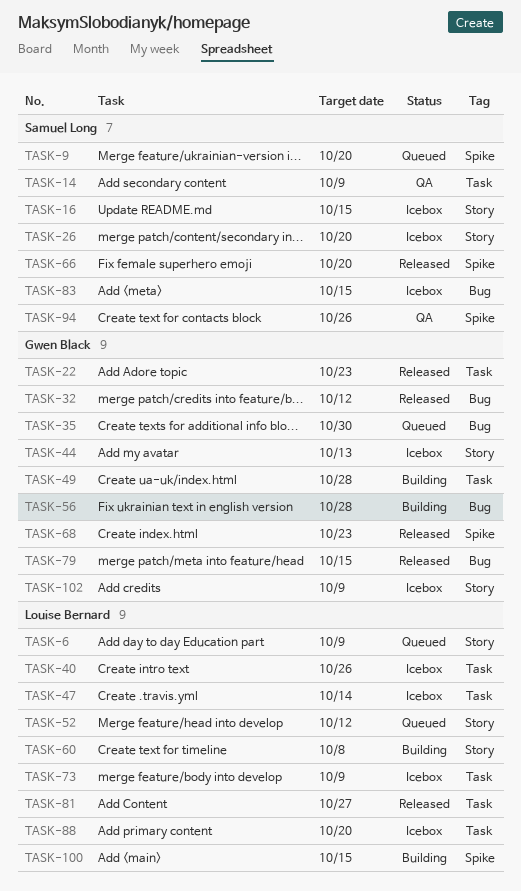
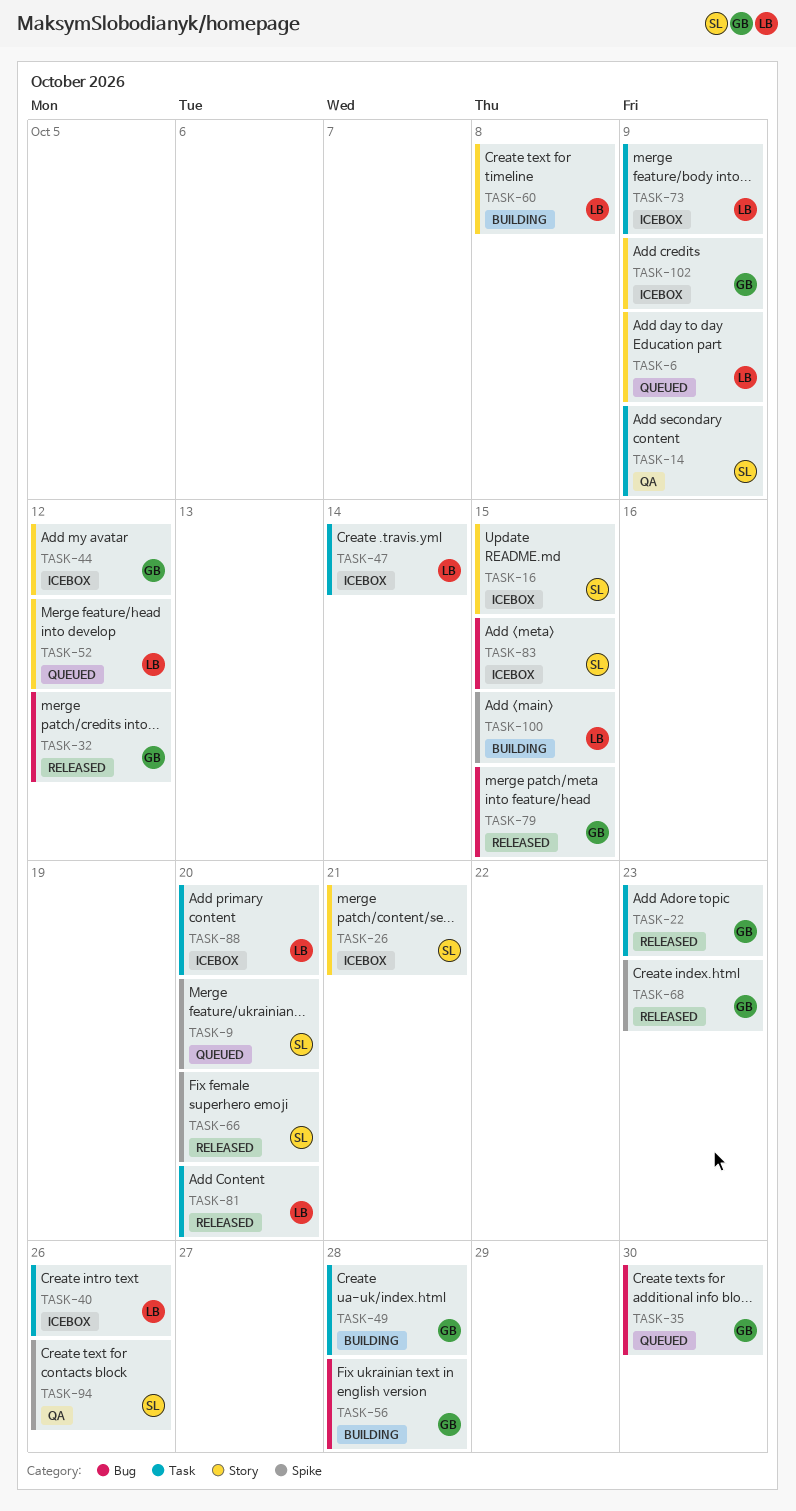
TASK-26, due: Oct 20 -> Oct 21
TASK-44, due: Oct 13 -> Oct 12
TASK-81, due: Oct 27 -> Oct 20

